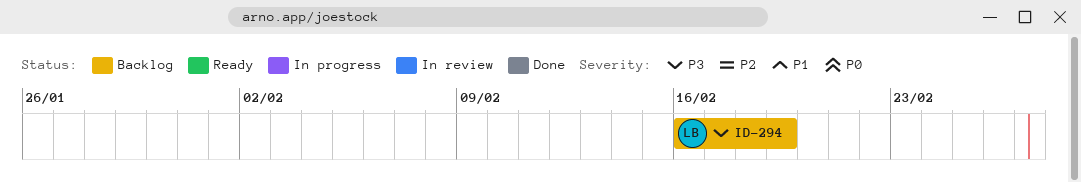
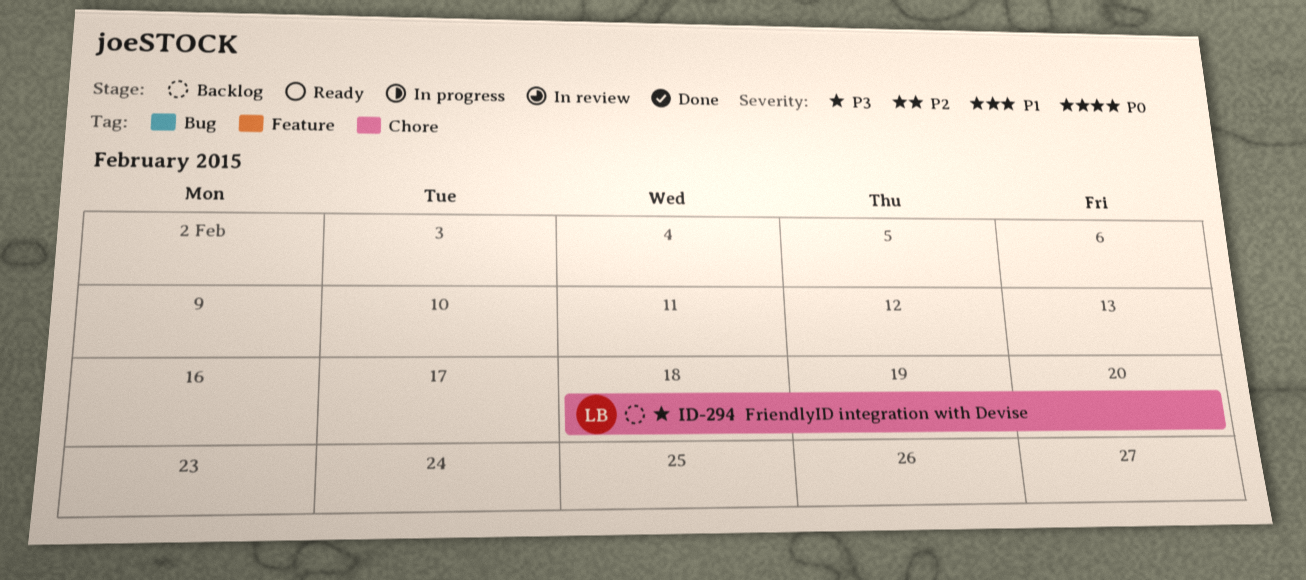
ID-294, start: Feb 16 -> Feb 18
ID-294, due: Feb 19 -> Feb 20

